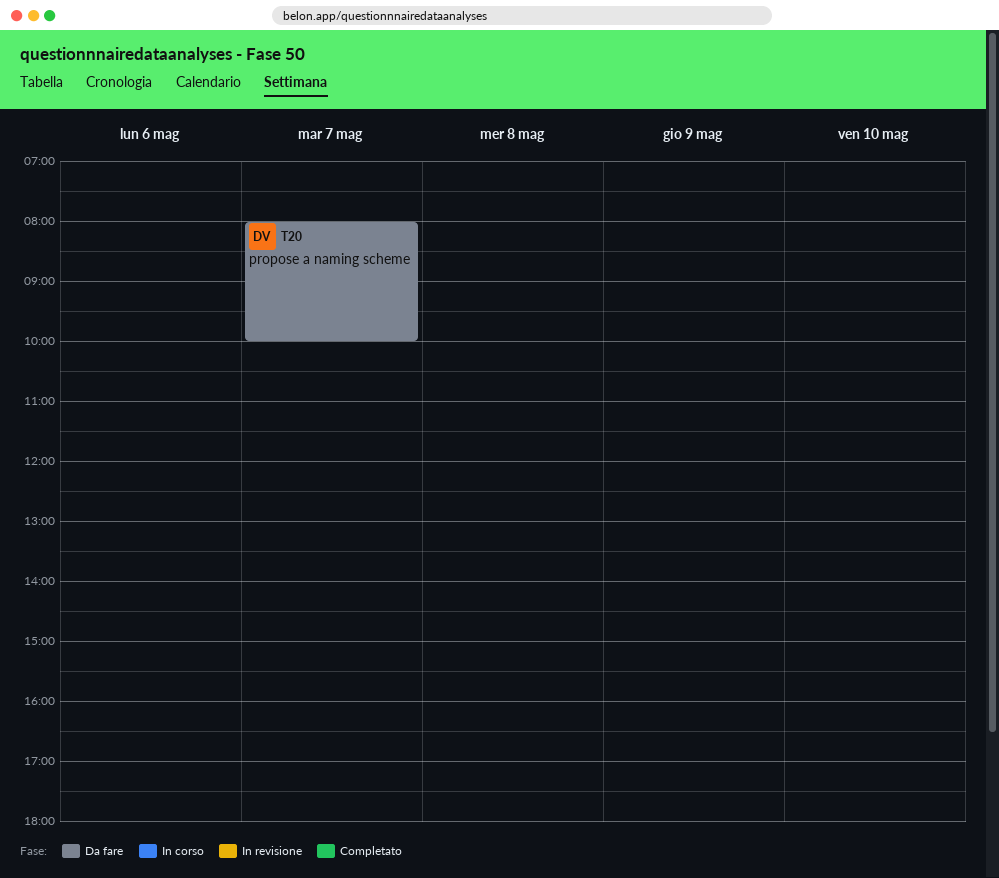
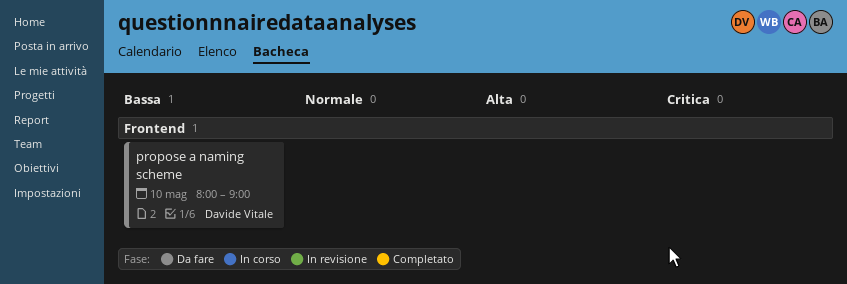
propose a naming scheme, day: May 7 -> May 10
propose a naming scheme, ends: 10:00 -> 09:00

